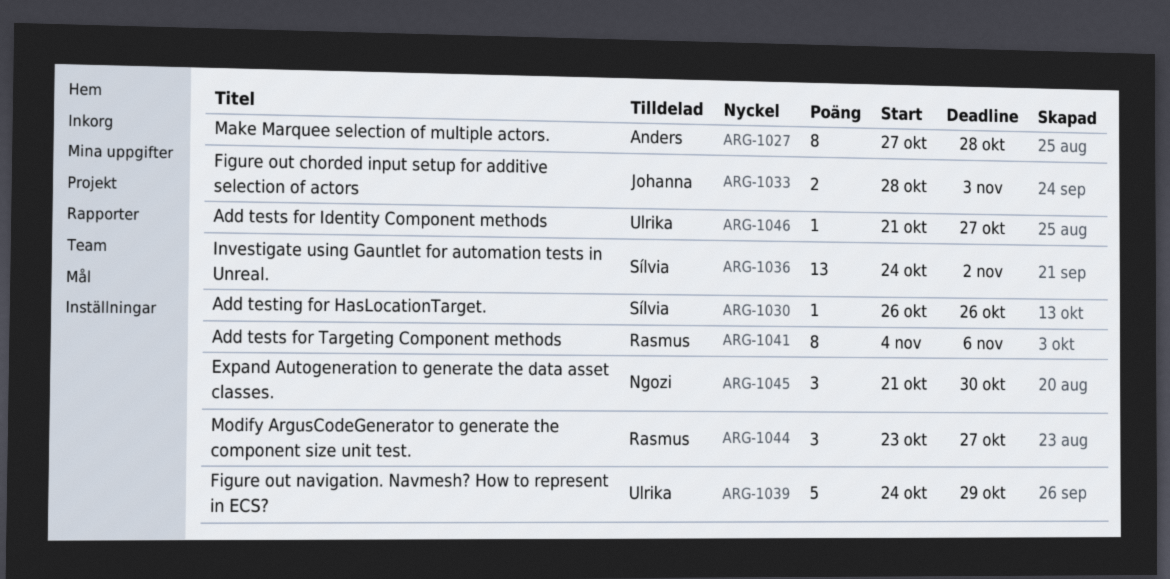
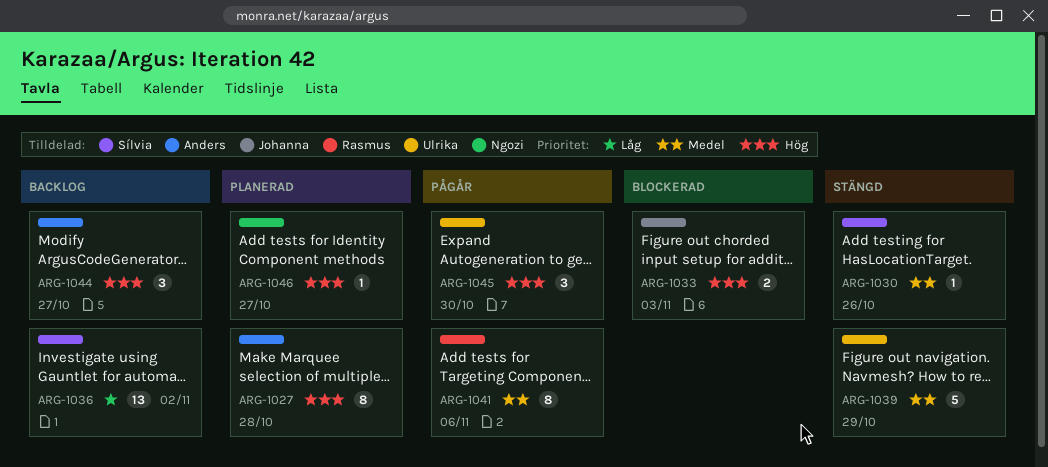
ARG-1044, owner: Rasmus -> Anders
ARG-1045, owner: Ngozi -> Ulrika
ARG-1046, owner: Ulrika -> Ngozi

